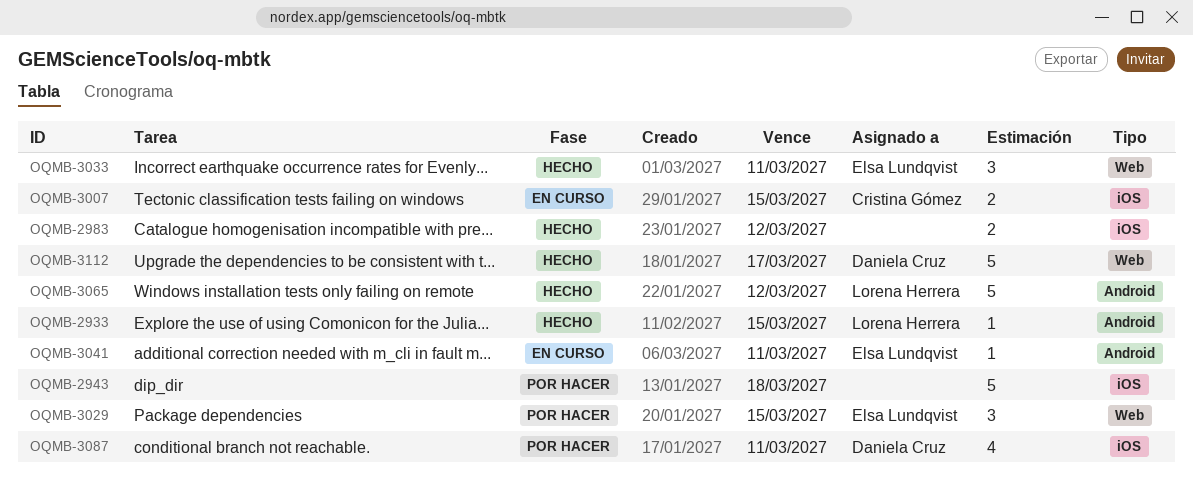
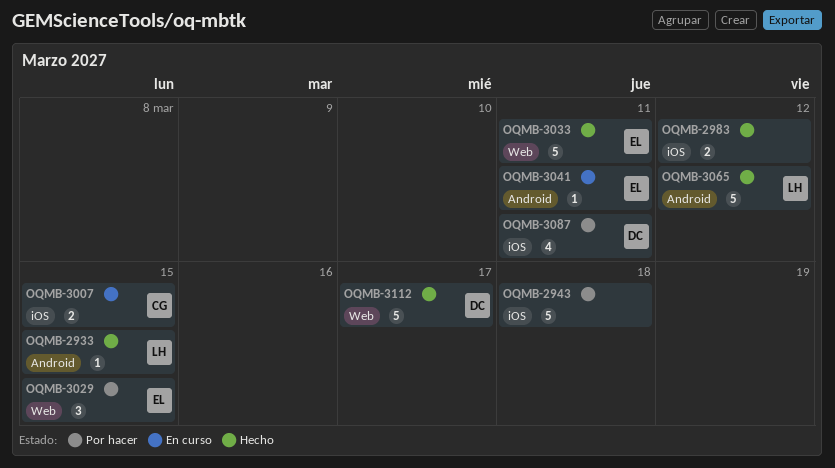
OQMB-3033, estimate: 3 -> 5

